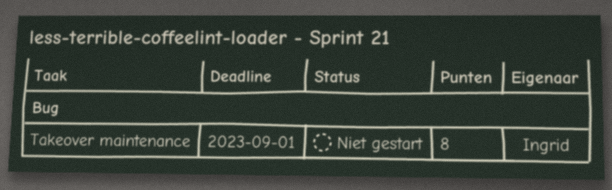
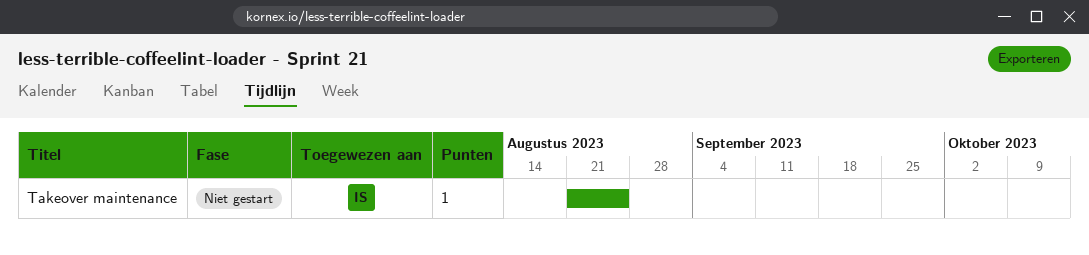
Takeover maintenance, estimate: 8 -> 1
Takeover maintenance, due: Sep 1 -> Aug 25

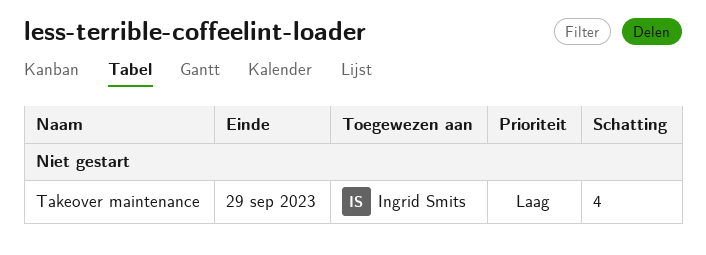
Takeover maintenance, estimate: 1 -> 4
Takeover maintenance, due: Aug 25 -> Sep 29

